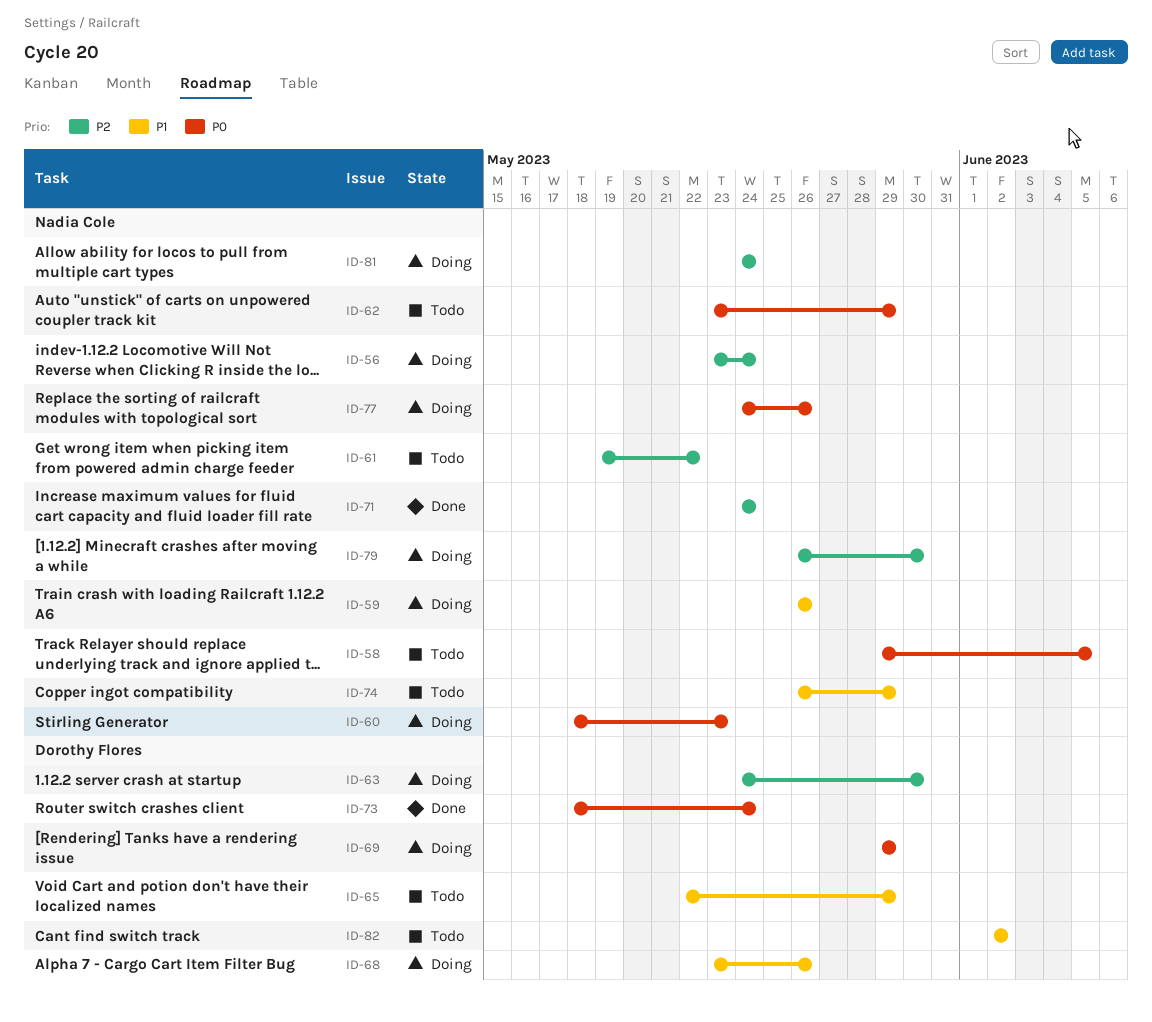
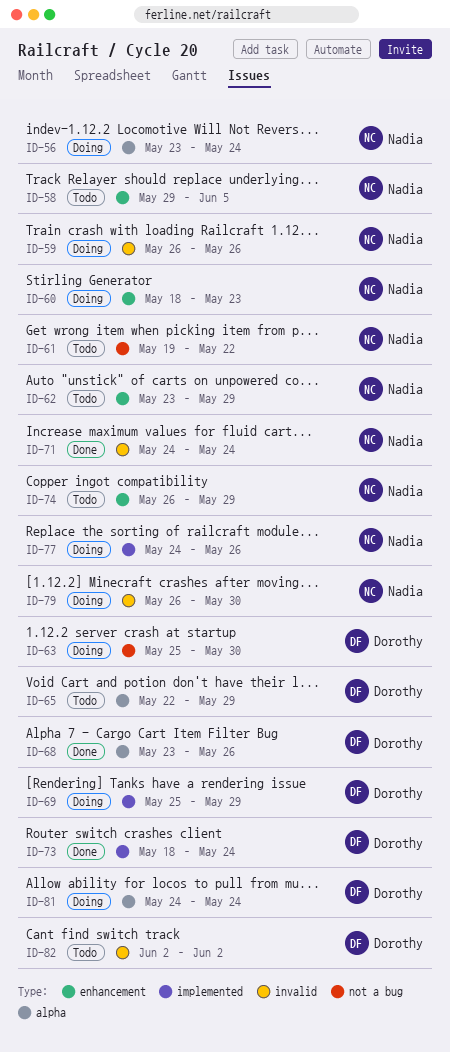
ID-63, start: May 24 -> May 25
ID-68, status: Doing -> Done
ID-69, start: May 29 -> May 25
ID-81, owner: Nadia Cole -> Dorothy Flores

